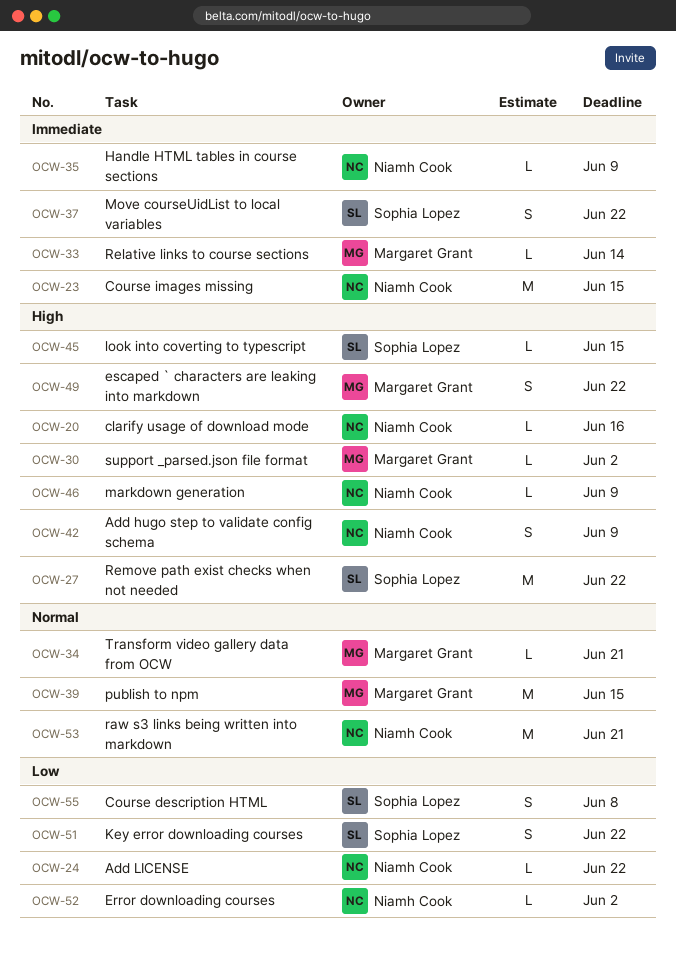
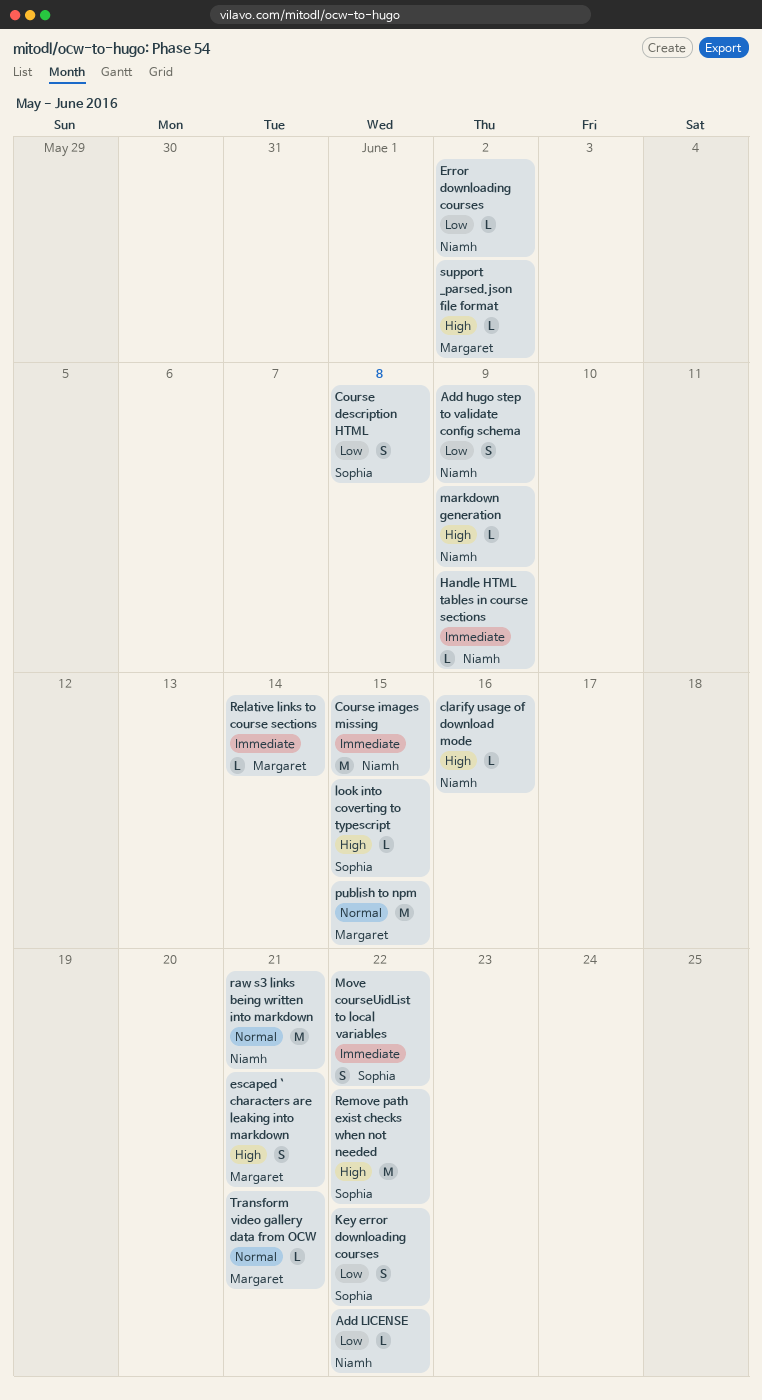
Add hugo step to validate config schema, priority: High -> Low
escaped ` characters are leaking into markdown, due: Jun 22 -> Jun 21

